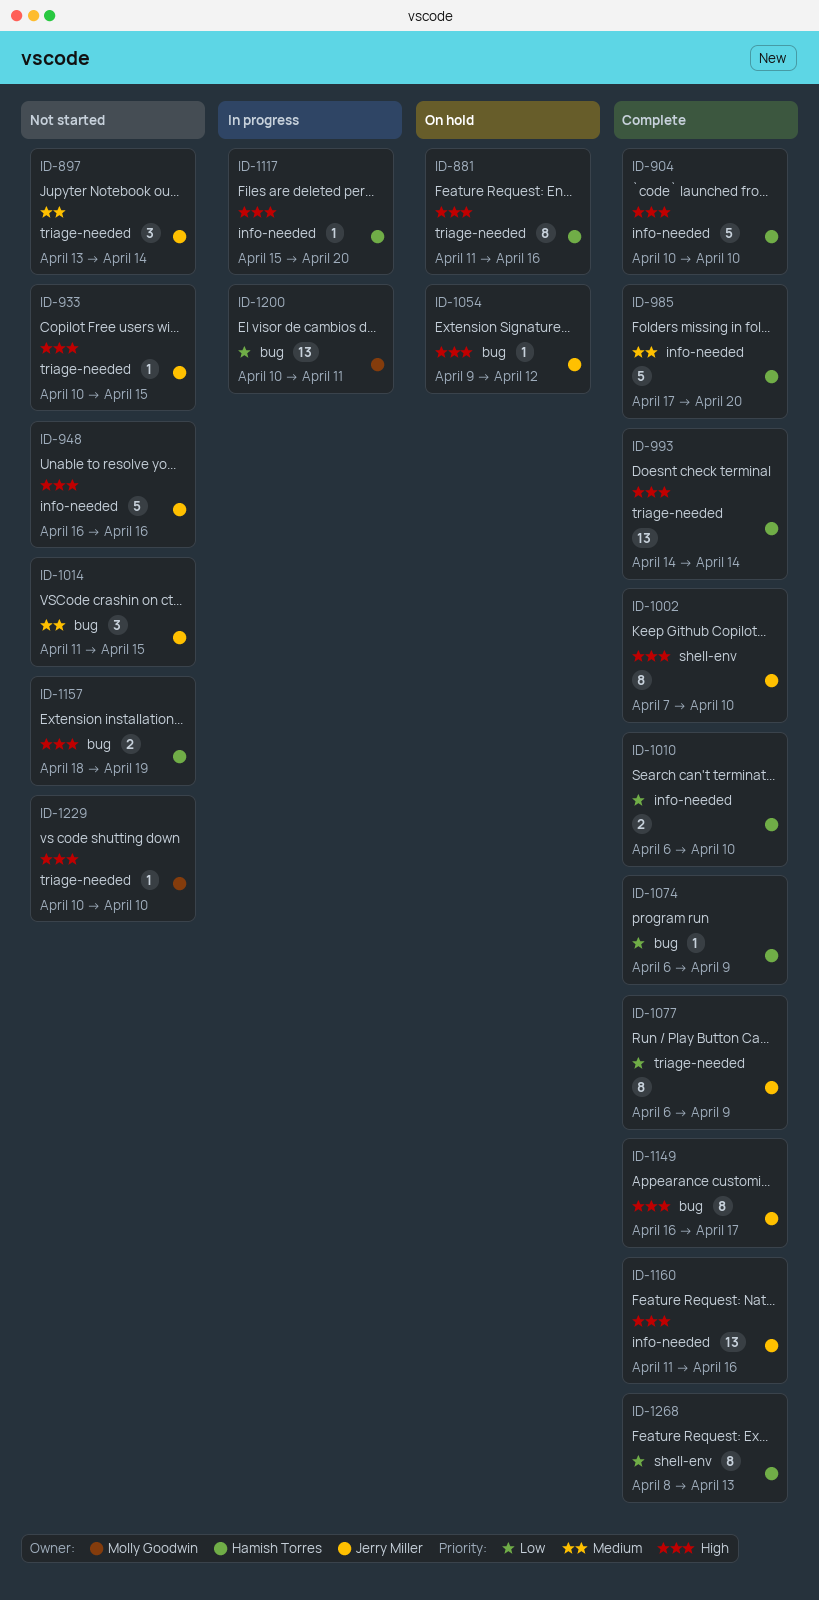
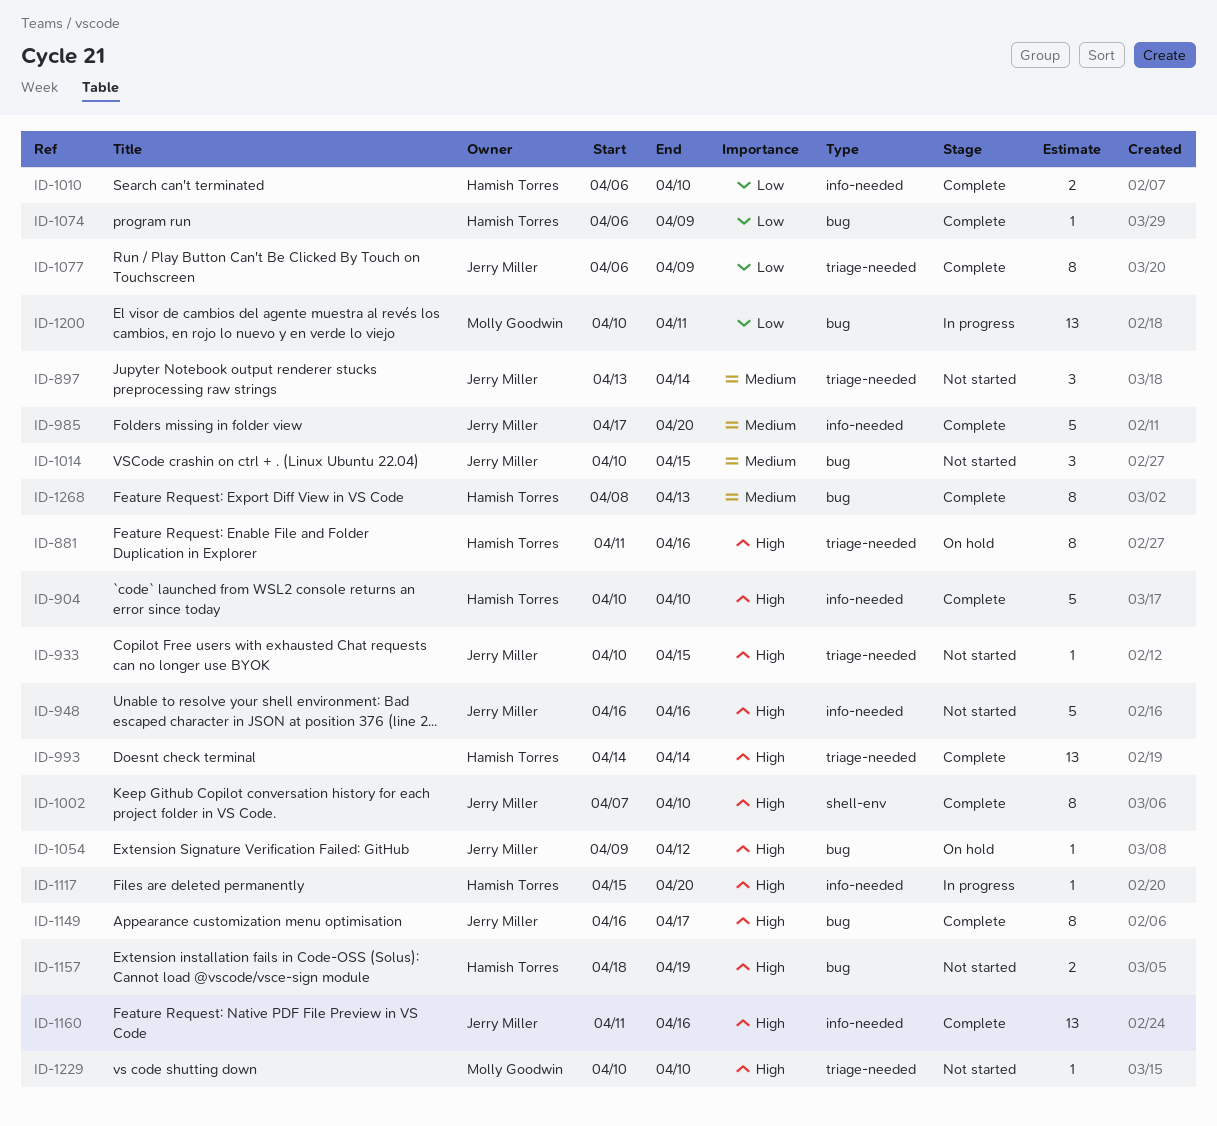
ID-985, owner: Hamish Torres -> Jerry Miller
ID-1014, start: Apr 11 -> Apr 10
ID-1268, priority: Low -> Medium
ID-1268, label: shell-env -> bug

